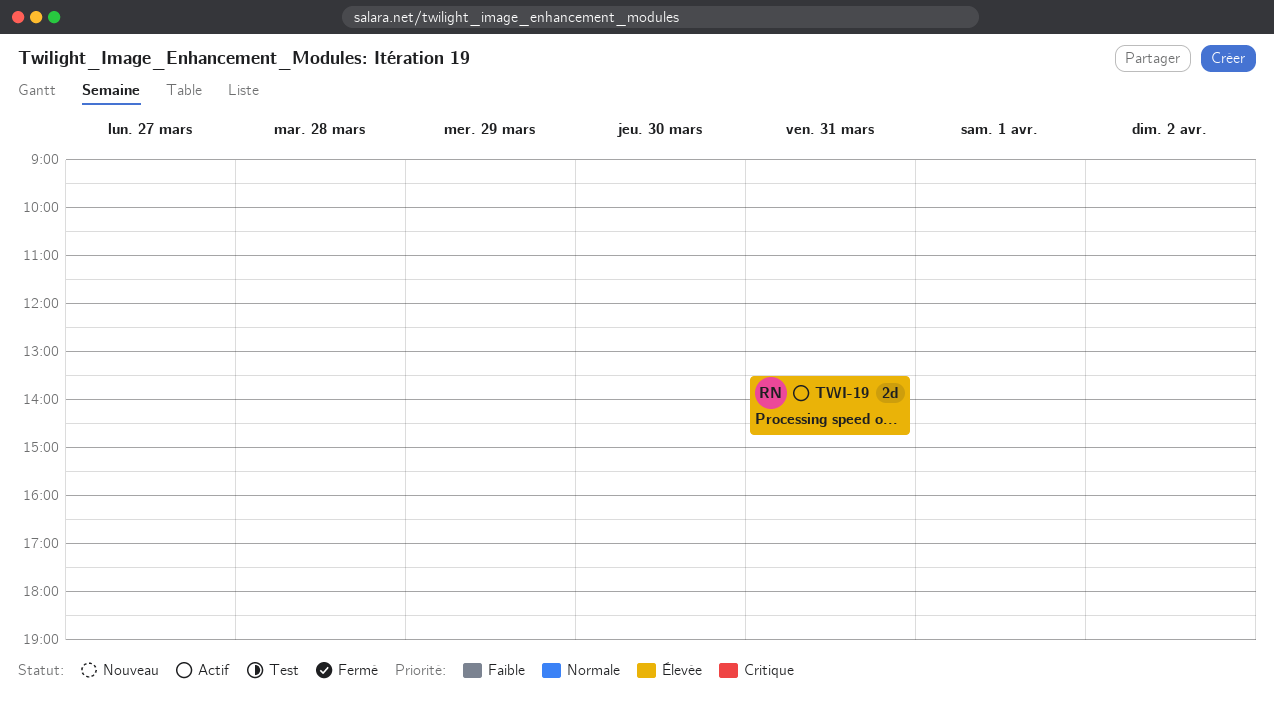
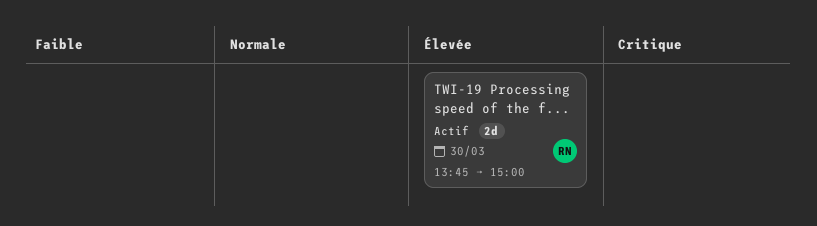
TWI-19, day: Mar 31 -> Mar 30
TWI-19, begins: 13:30 -> 13:45
TWI-19, ends: 14:45 -> 15:00

